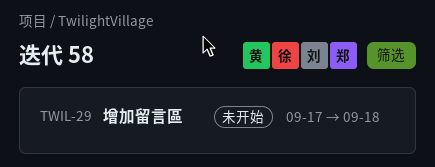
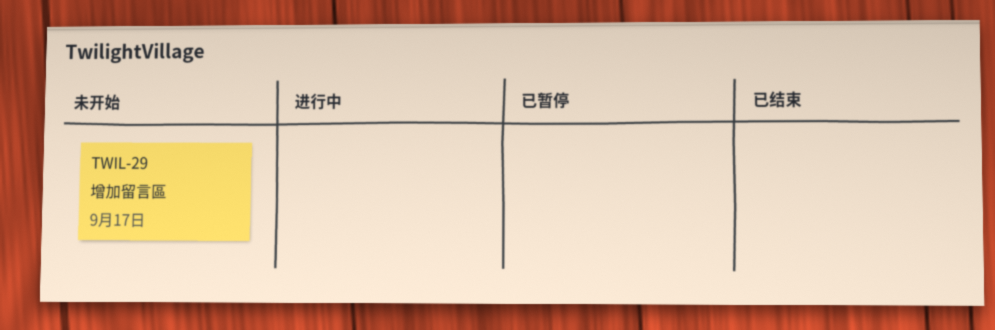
TWIL-29, due: Sep 18 -> Sep 17

